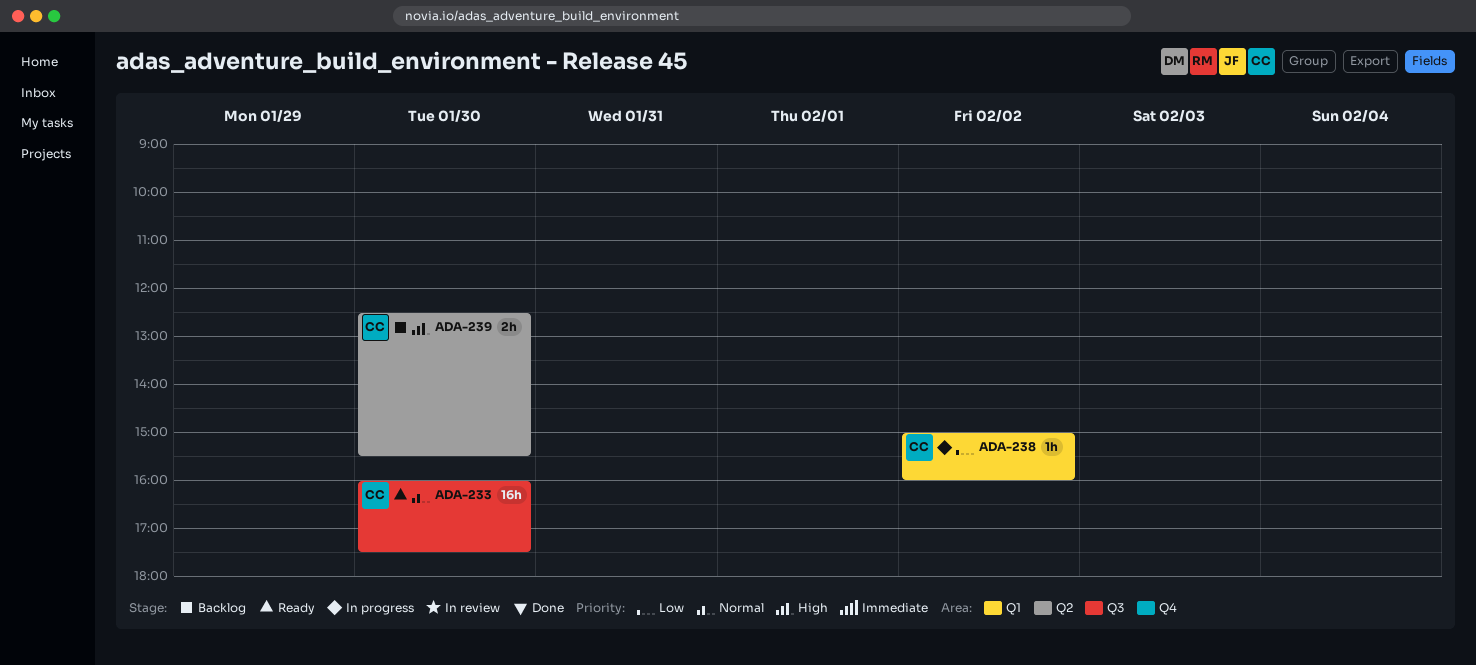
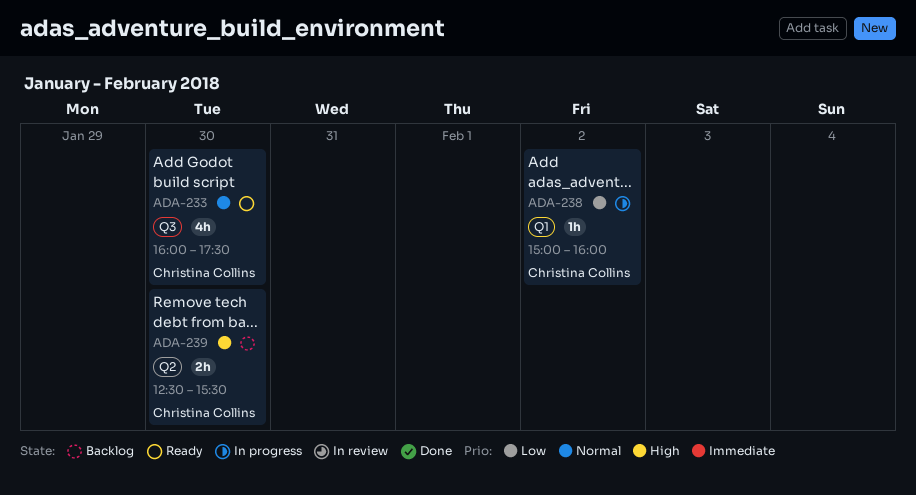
ADA-233, estimate: 16h -> 4h

